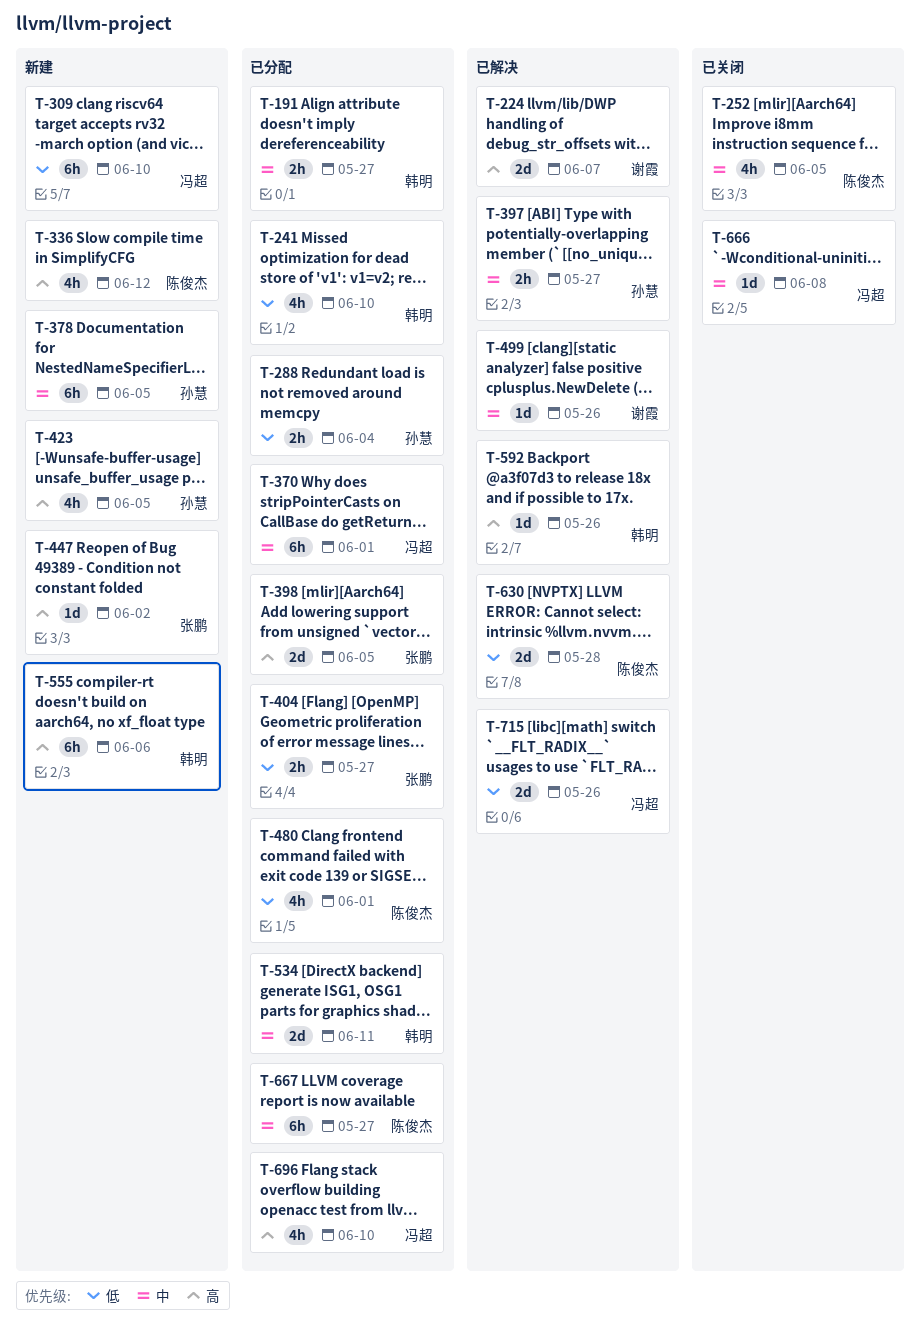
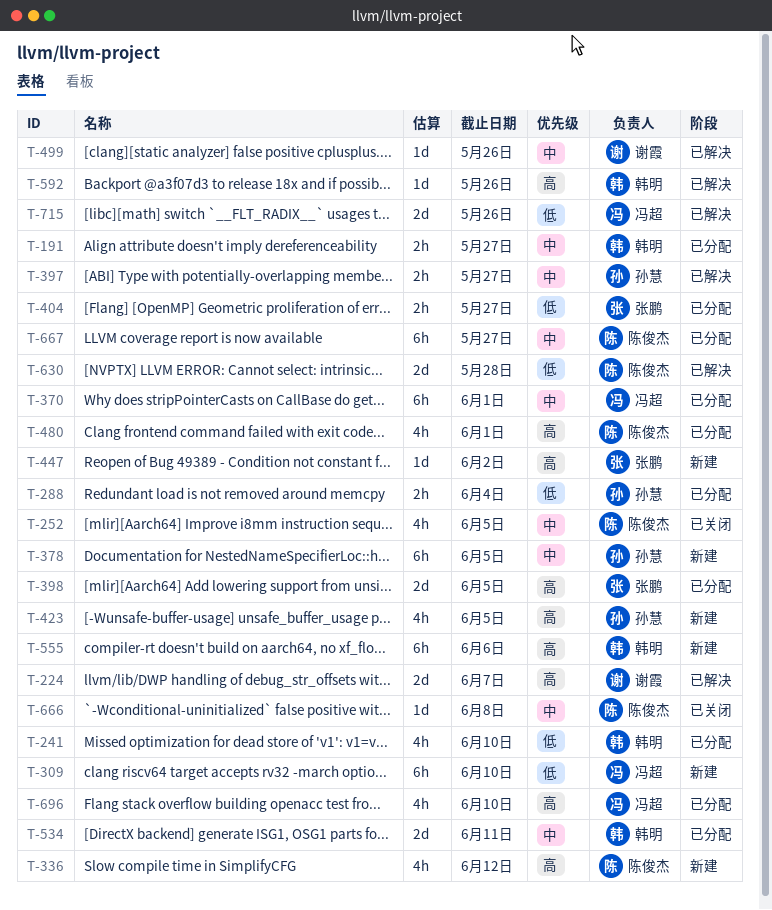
T-480, priority: 低 -> 高
T-666, owner: 冯超 -> 陈俊杰

